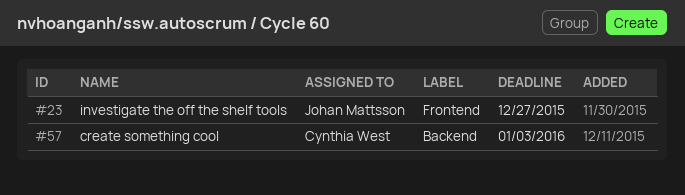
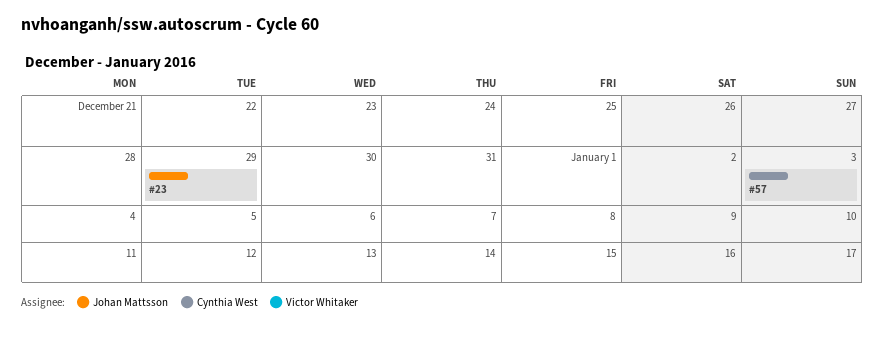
#23, due: Dec 27 -> Dec 29

